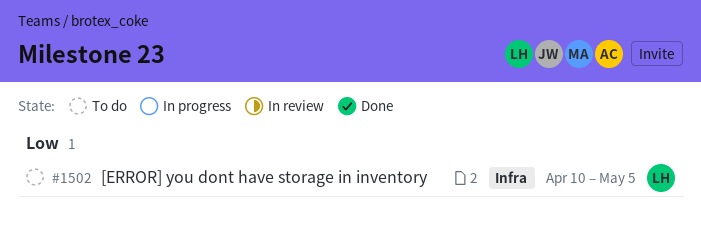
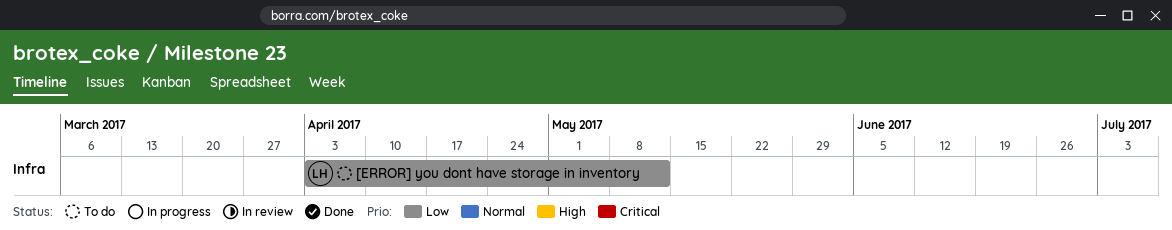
[ERROR] you dont have storage in inventory, start: Apr 10 -> Apr 3
[ERROR] you dont have storage in inventory, due: May 5 -> May 12

